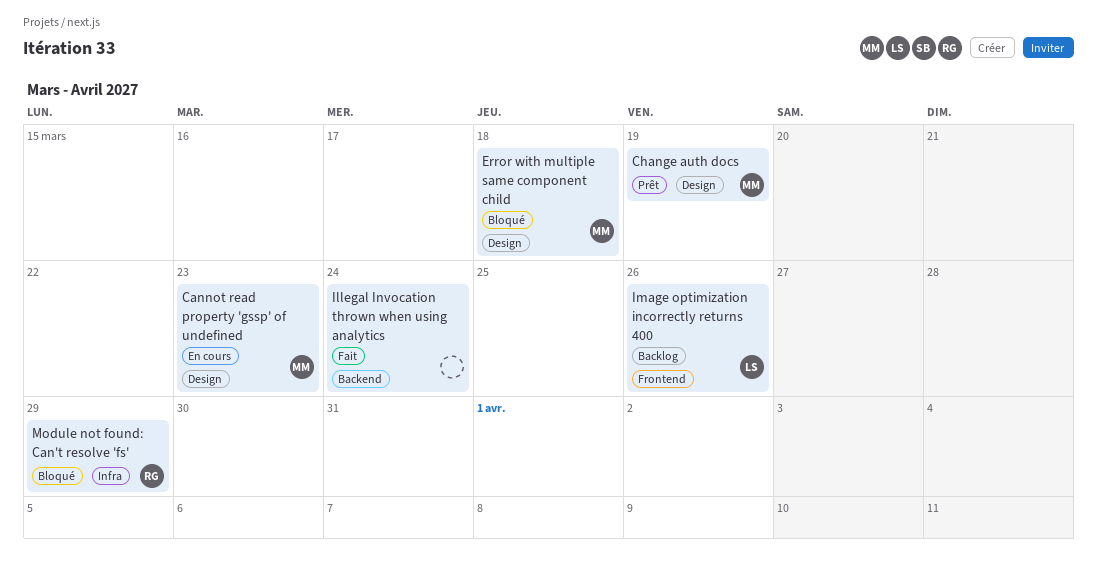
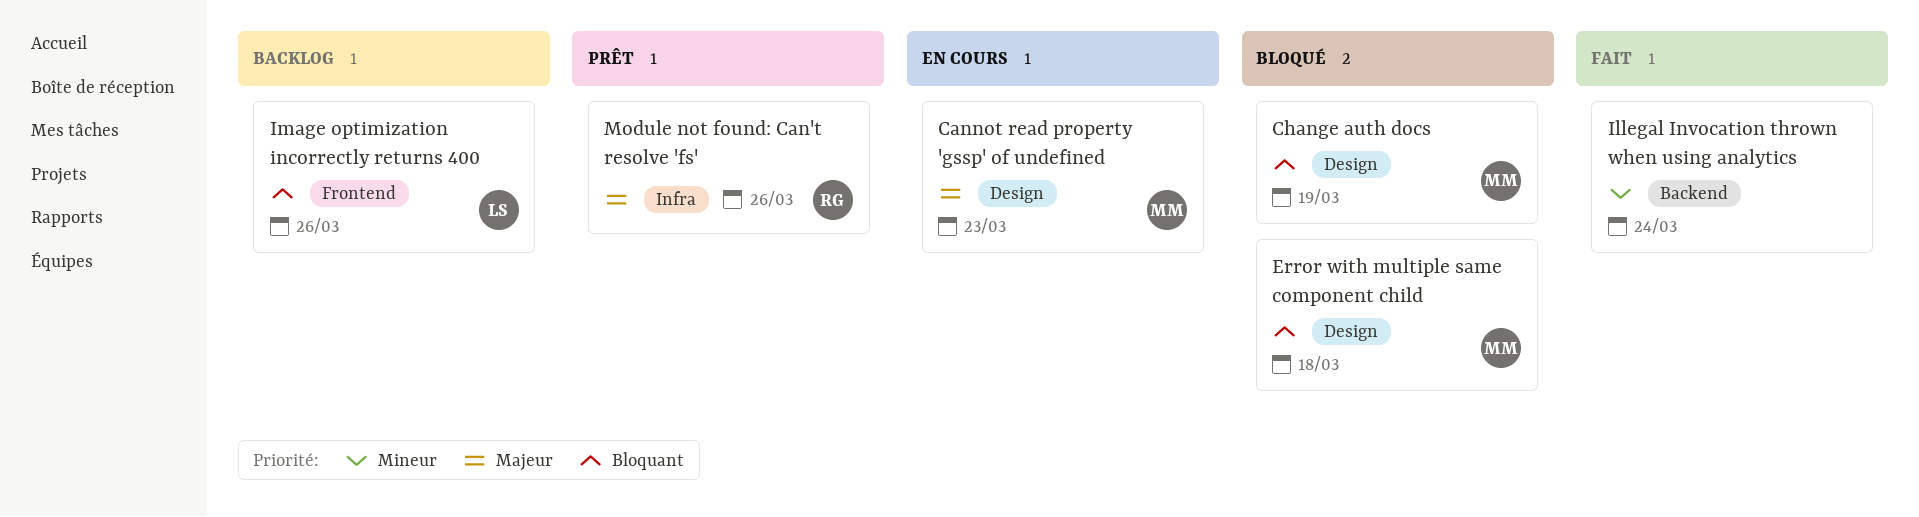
Change auth docs, status: Prêt -> Bloqué
Module not found: Can't resolve 'fs', status: Bloqué -> Prêt
Module not found: Can't resolve 'fs', due: Mar 29 -> Mar 26

